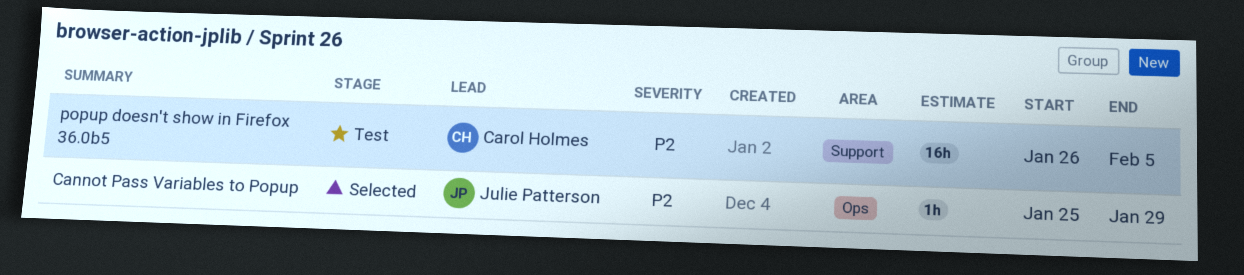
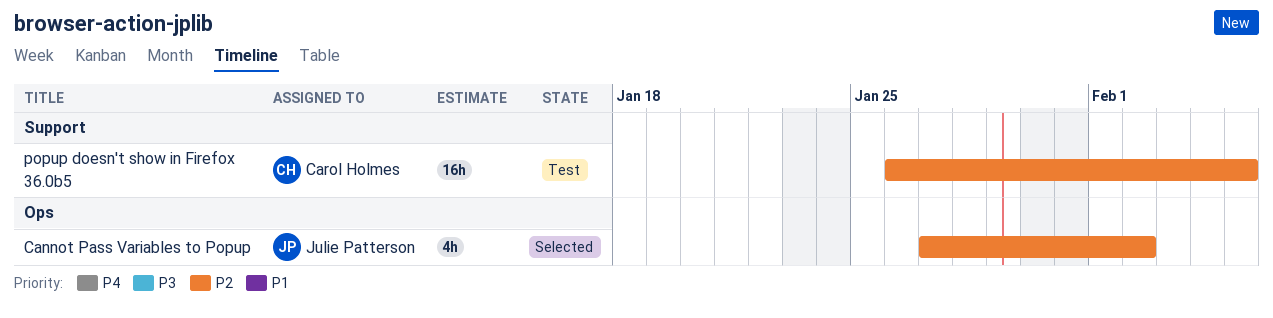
Cannot Pass Variables to Popup, estimate: 1h -> 4h
Cannot Pass Variables to Popup, start: Jan 25 -> Jan 27
Cannot Pass Variables to Popup, due: Jan 29 -> Feb 2

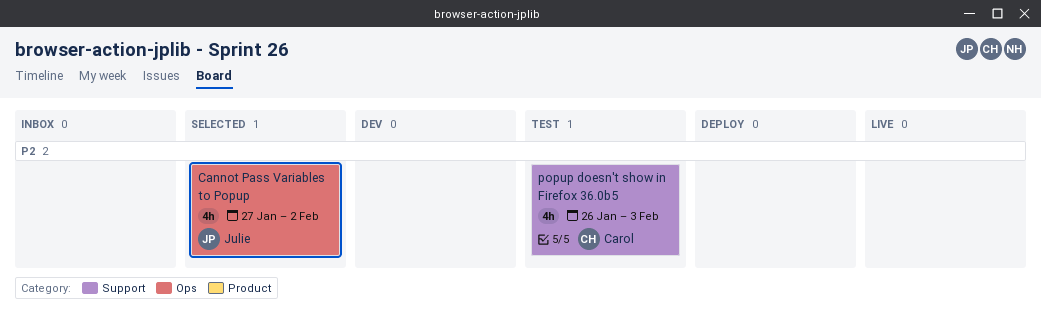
popup doesn't show in Firefox 36.0b5, estimate: 16h -> 4h
popup doesn't show in Firefox 36.0b5, due: Feb 5 -> Feb 3

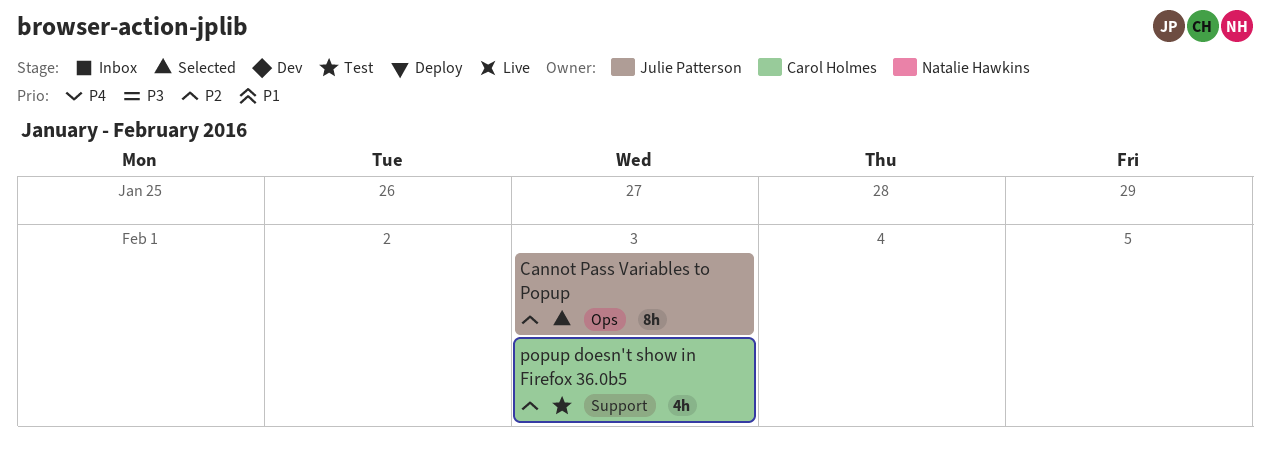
Cannot Pass Variables to Popup, estimate: 4h -> 8h
Cannot Pass Variables to Popup, due: Feb 2 -> Feb 3

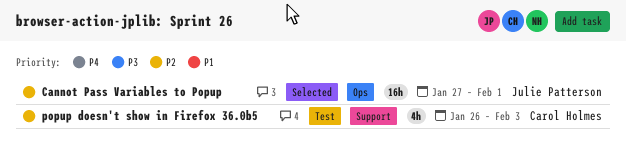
Cannot Pass Variables to Popup, estimate: 8h -> 16h
Cannot Pass Variables to Popup, due: Feb 3 -> Feb 1

